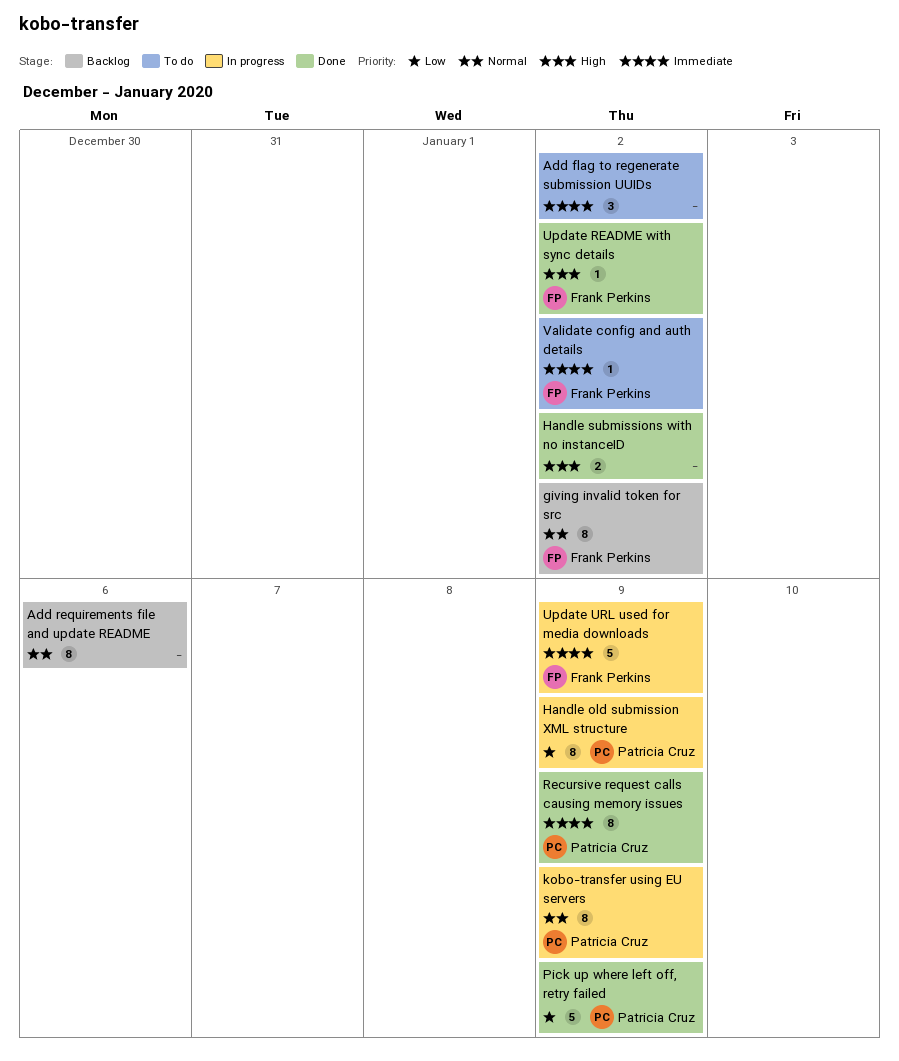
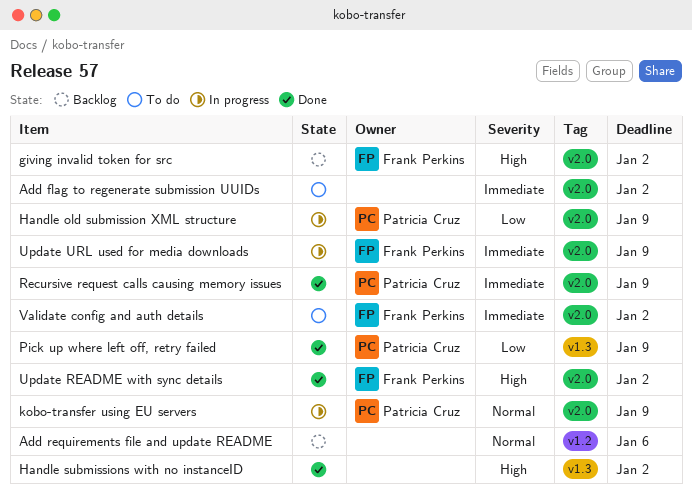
giving invalid token for src, priority: Normal -> High

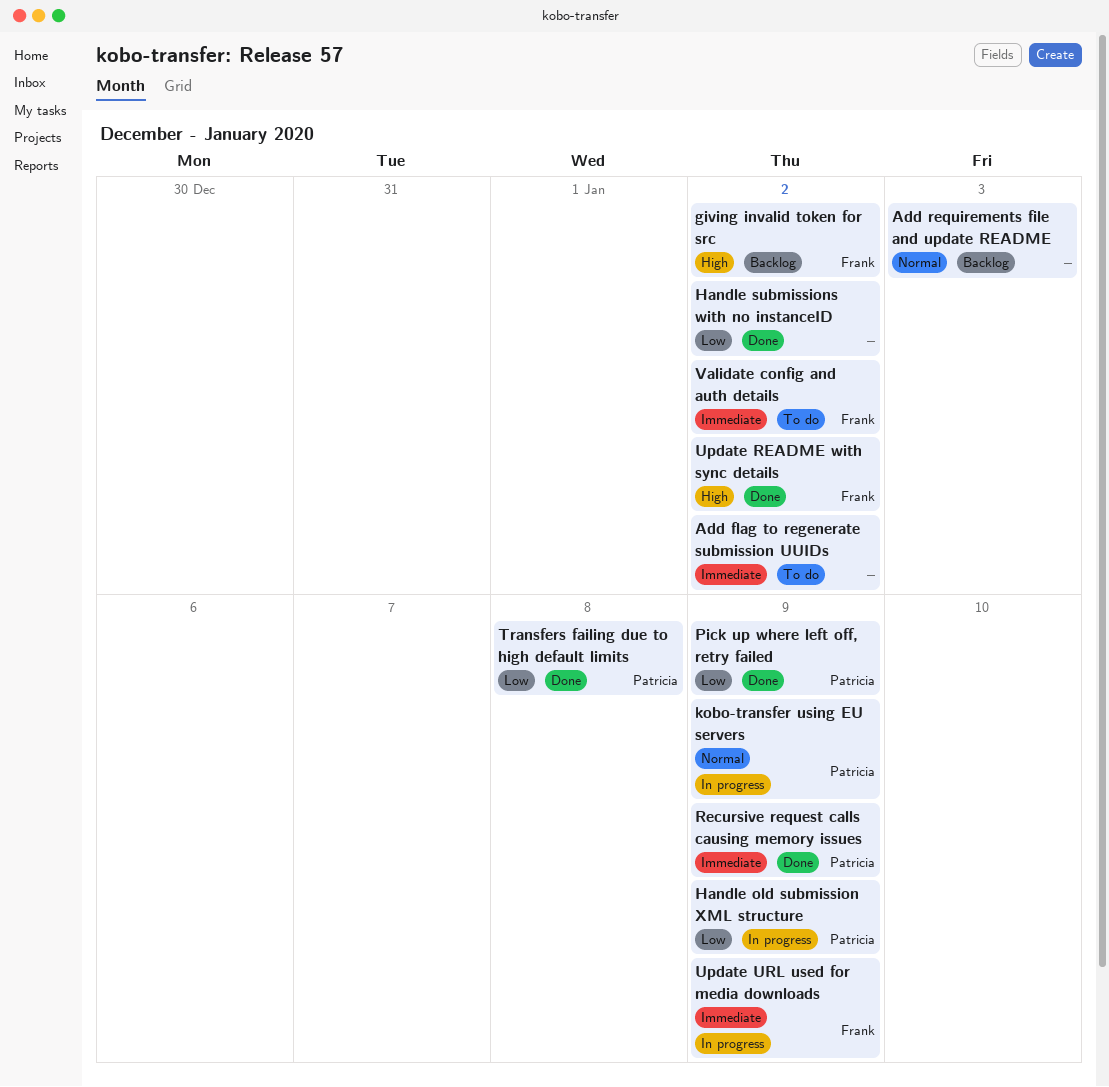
Add requirements file and update README, due: Jan 6 -> Jan 3
Handle submissions with no instanceID, priority: High -> Low
Transfers failing due to high default limits: none -> present

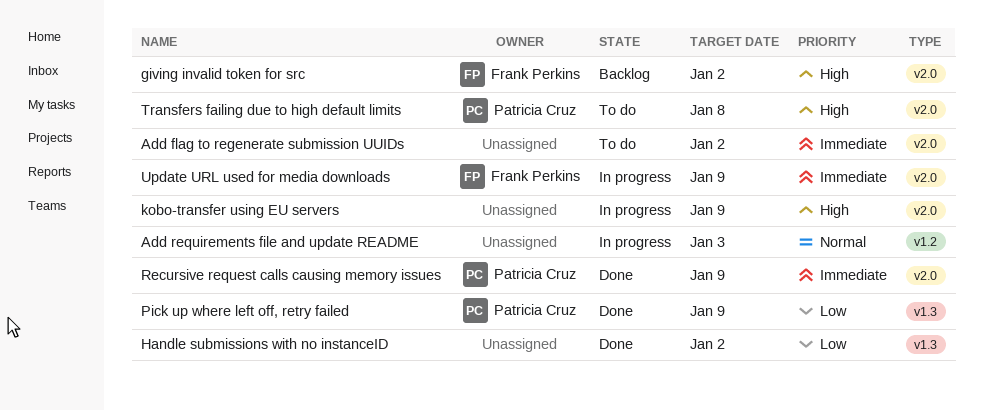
Add requirements file and update README, status: Backlog -> In progress
Handle old submission XML structure: present -> none
kobo-transfer using EU servers, owner: Patricia Cruz -> none
kobo-transfer using EU servers, priority: Normal -> High
Transfers failing due to high default limits, status: Done -> To do
Transfers failing due to high default limits, priority: Low -> High
Update README with sync details: present -> none
Validate config and auth details: present -> none

